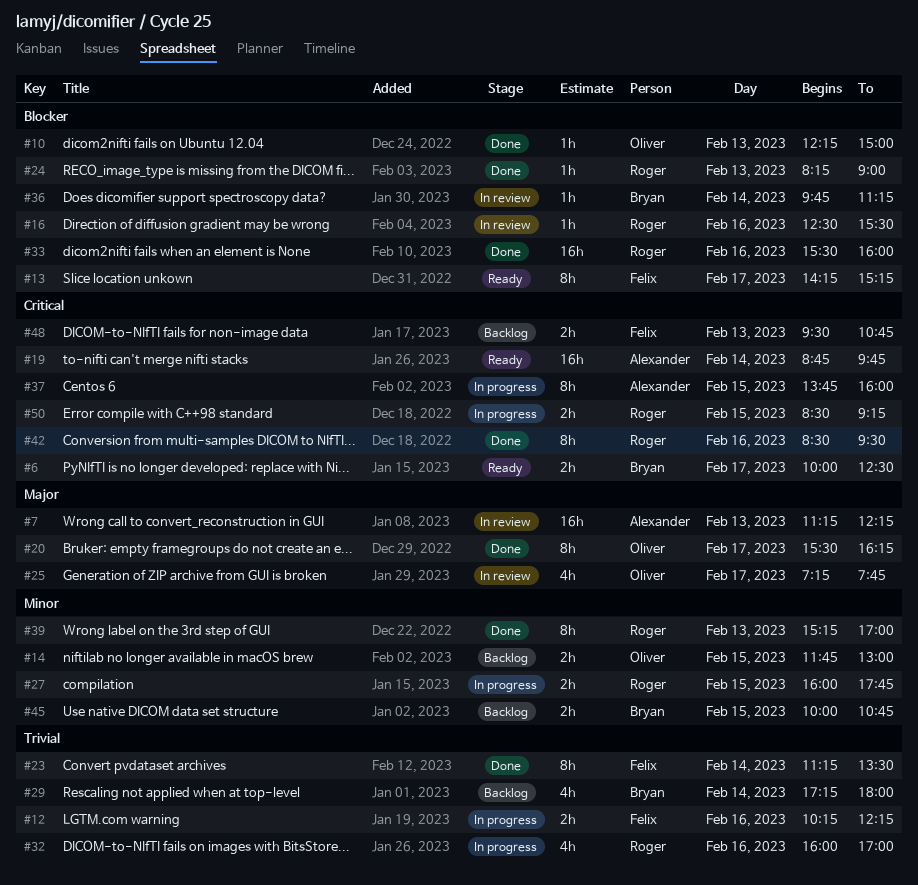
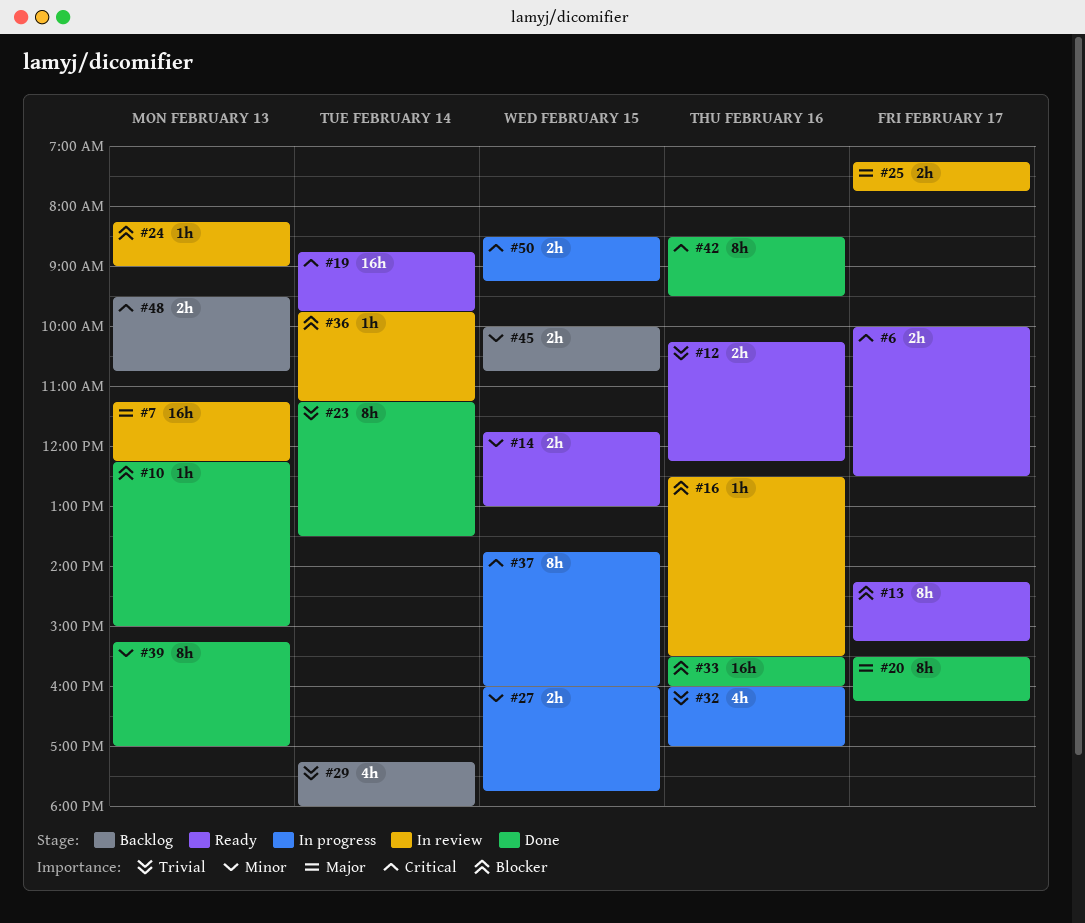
#12, status: In progress -> Ready
#14, status: Backlog -> Ready
#24, status: Done -> In review
#25, estimate: 4h -> 2h

